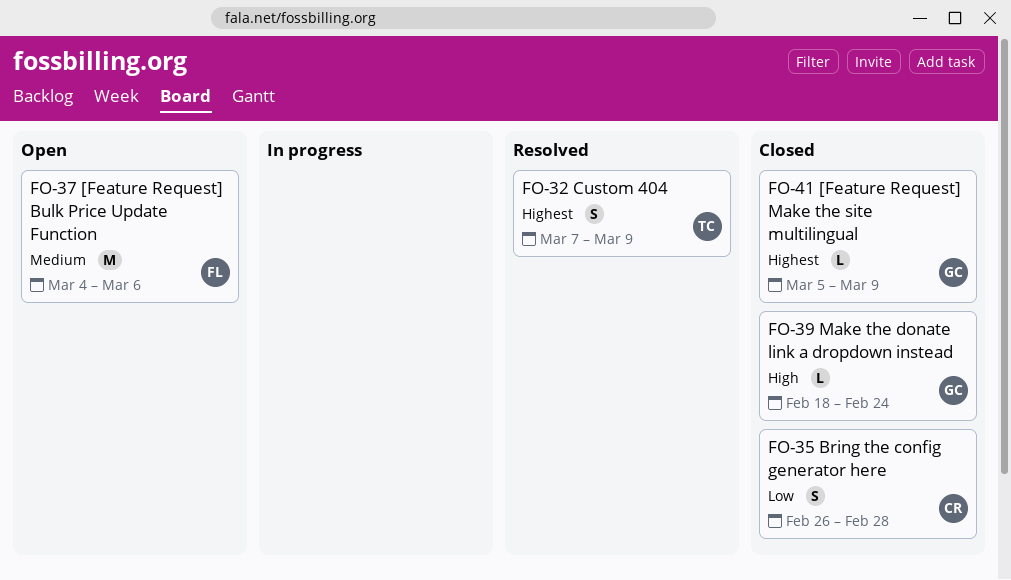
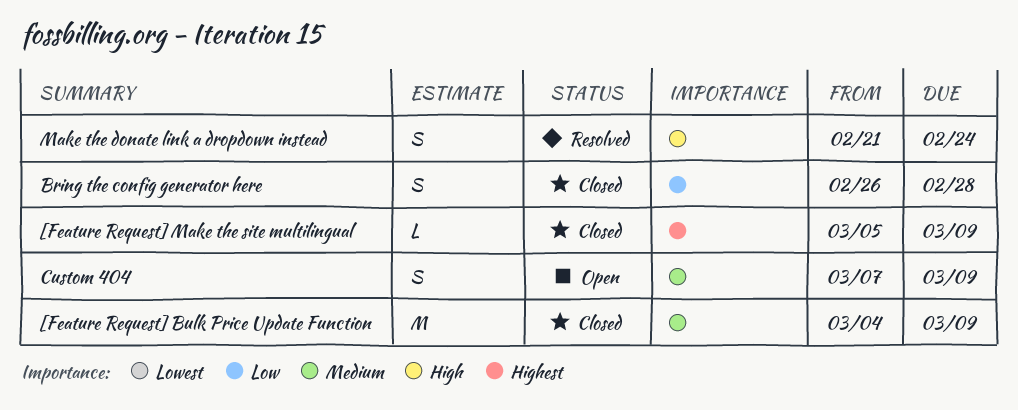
[Feature Request] Bulk Price Update Function, status: Open -> Closed
[Feature Request] Bulk Price Update Function, due: Mar 6 -> Mar 9
Custom 404, status: Resolved -> Open
Custom 404, priority: Highest -> Medium
Make the donate link a dropdown instead, status: Closed -> Resolved
Make the donate link a dropdown instead, estimate: L -> S
Make the donate link a dropdown instead, start: Feb 18 -> Feb 21

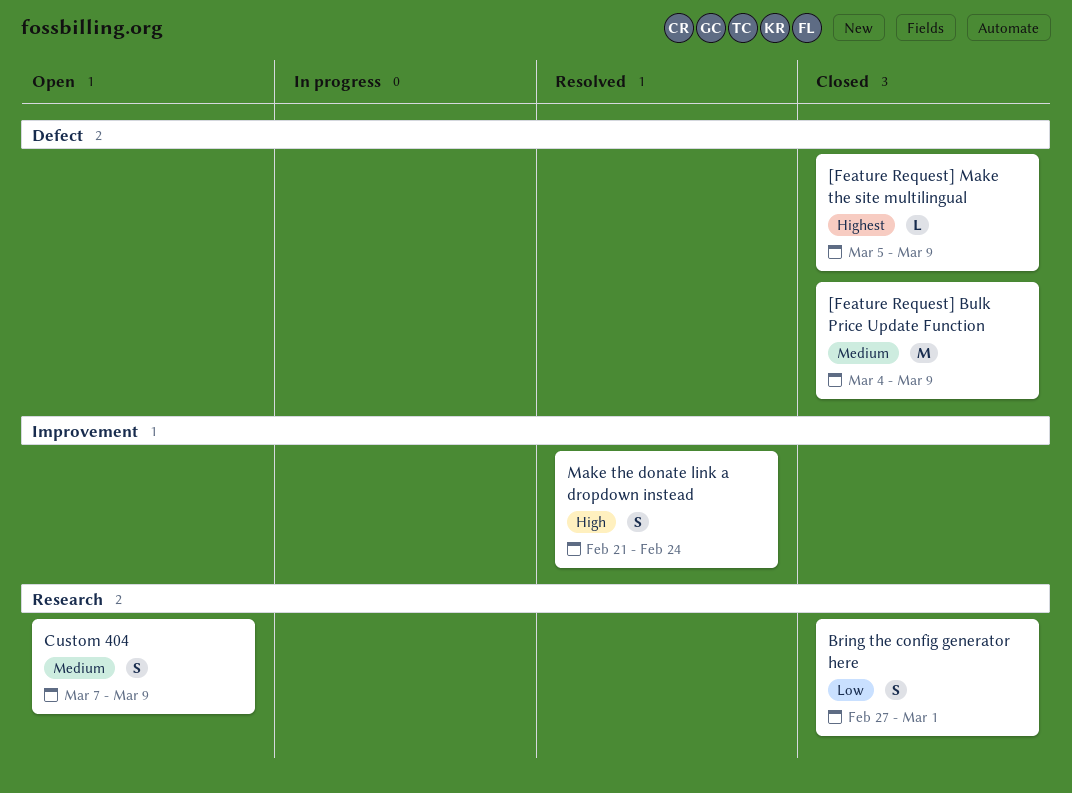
Bring the config generator here, start: Feb 26 -> Feb 27
Bring the config generator here, due: Feb 28 -> Mar 1

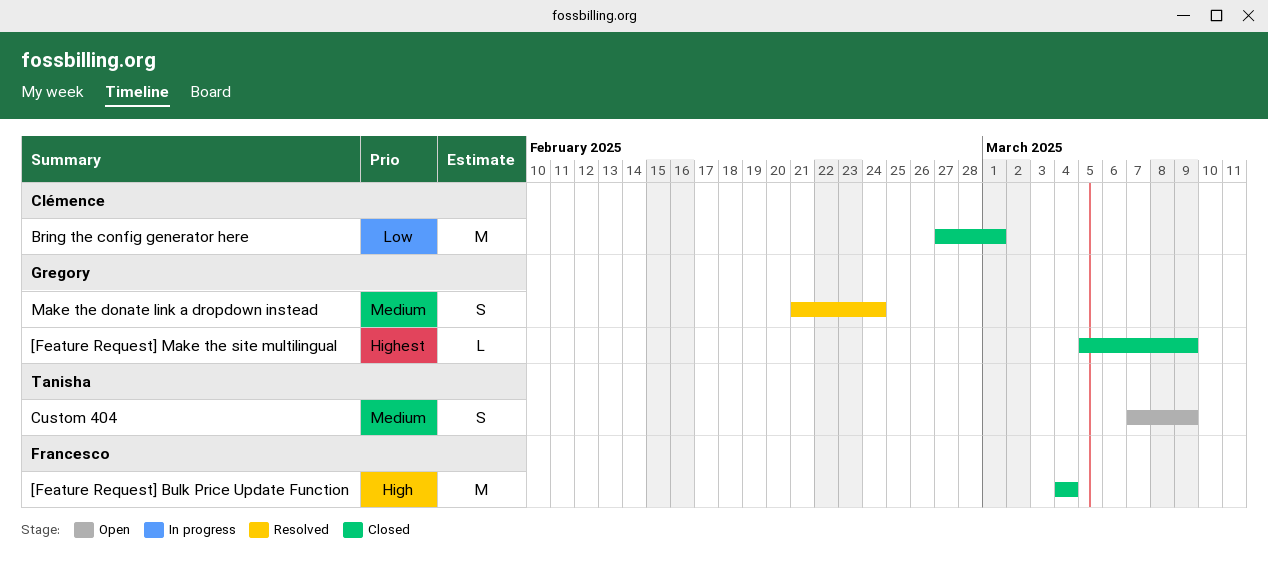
[Feature Request] Bulk Price Update Function, priority: Medium -> High
[Feature Request] Bulk Price Update Function, due: Mar 9 -> Mar 4
Bring the config generator here, estimate: S -> M
Make the donate link a dropdown instead, priority: High -> Medium

